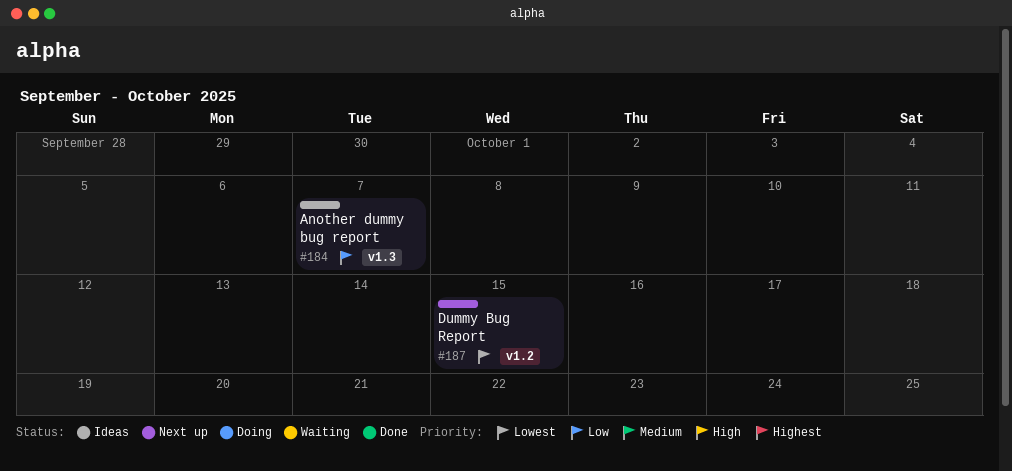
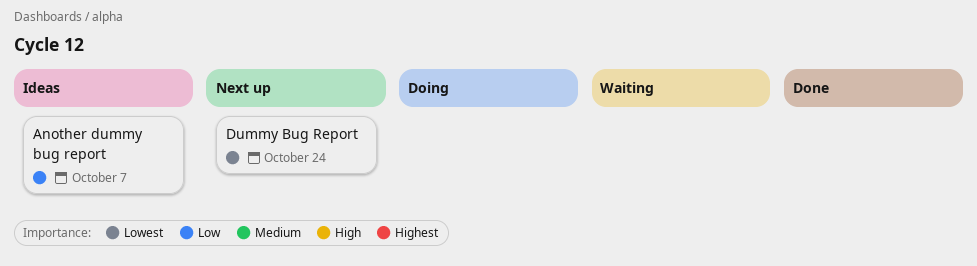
Dummy Bug Report, due: Oct 15 -> Oct 24

